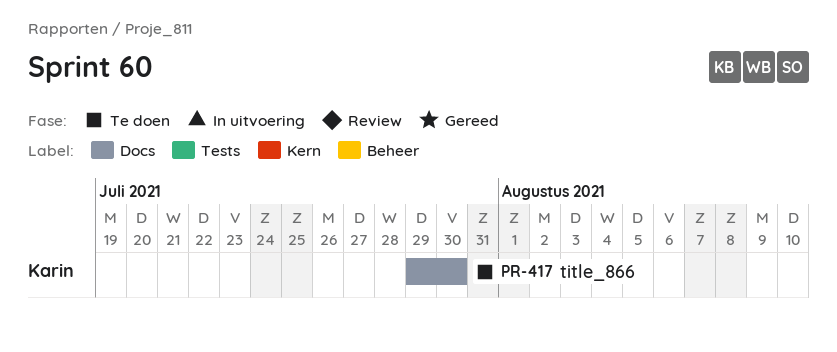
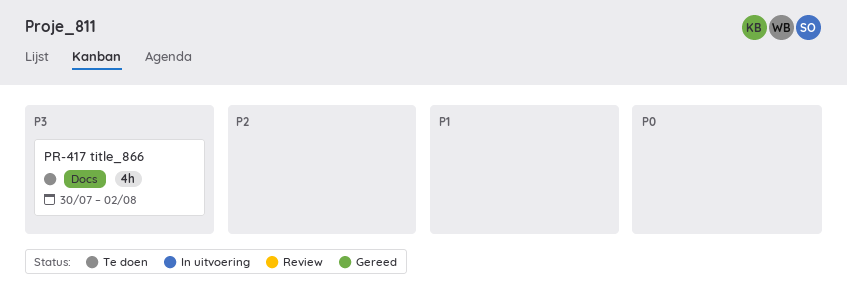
PR-417, start: Jul 29 -> Jul 30
PR-417, due: Jul 30 -> Aug 2

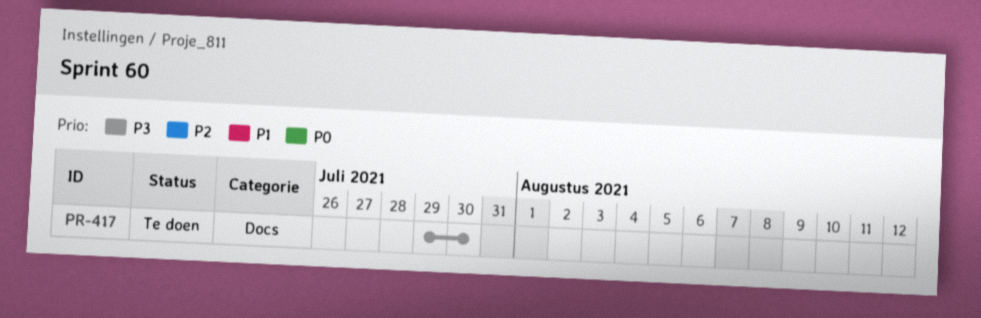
PR-417, start: Jul 30 -> Jul 29
PR-417, due: Aug 2 -> Jul 30

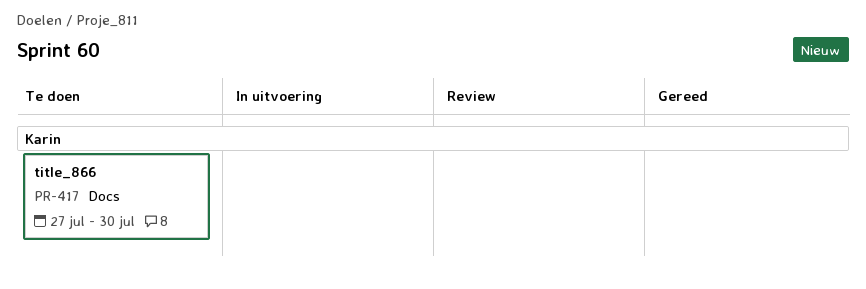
PR-417, start: Jul 29 -> Jul 27

